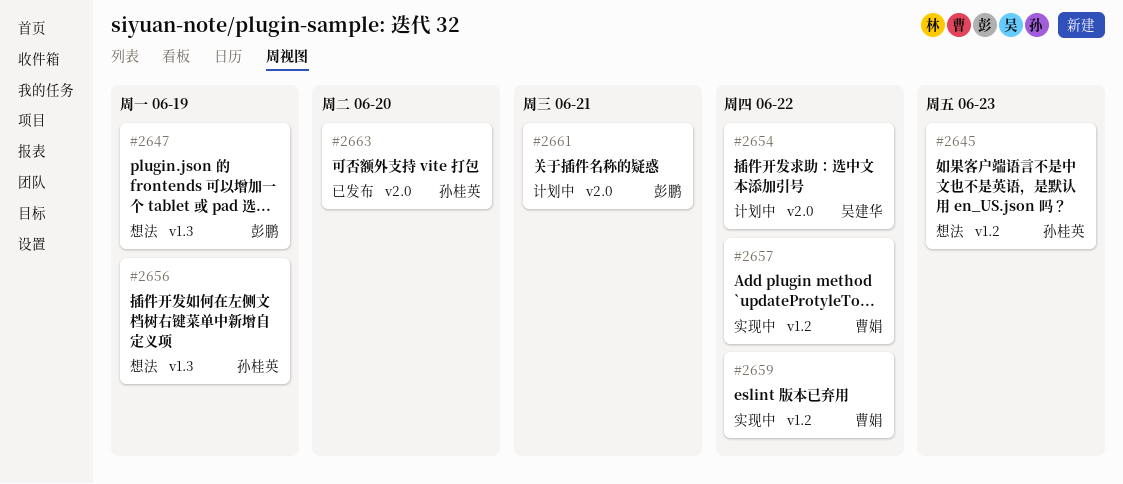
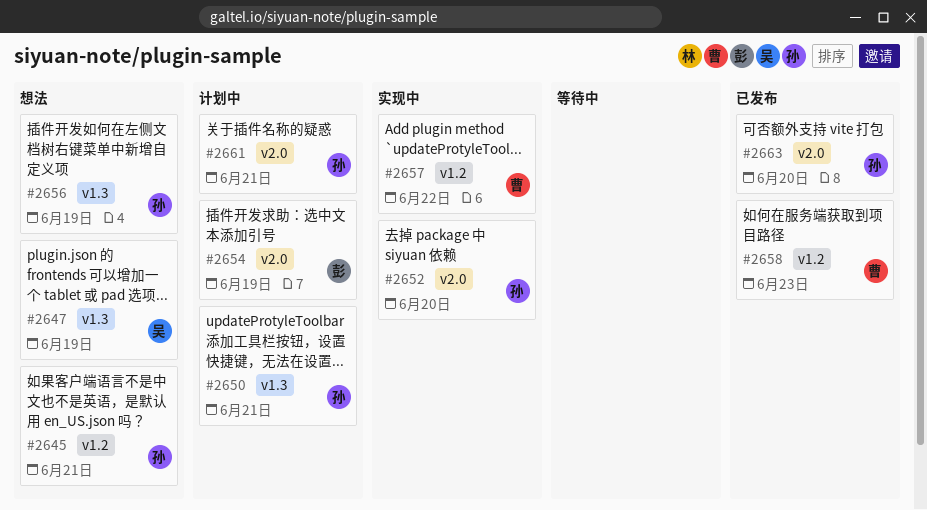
#2645, due: Jun 23 -> Jun 21
#2647, owner: 彭鹏 -> 吴建华
#2650: none -> present
#2652: none -> present
#2654, owner: 吴建华 -> 彭鹏
#2654, due: Jun 22 -> Jun 19
#2658: none -> present
#2659: present -> none
#2661, owner: 彭鹏 -> 孙桂英

